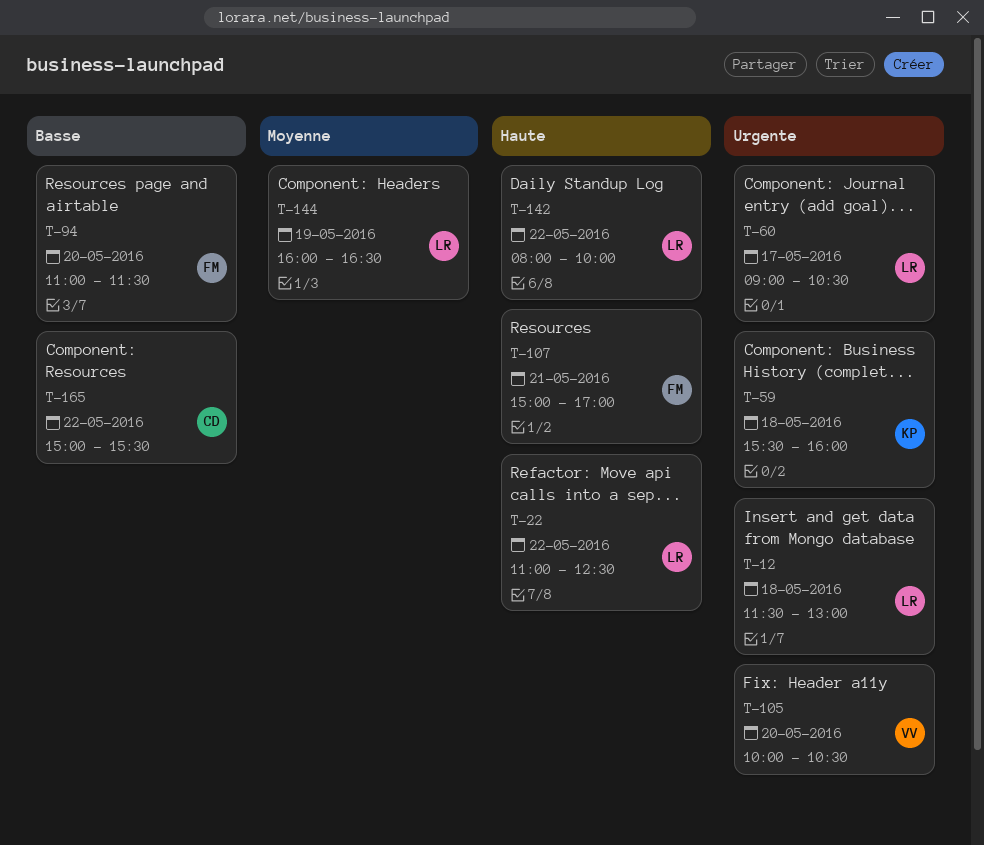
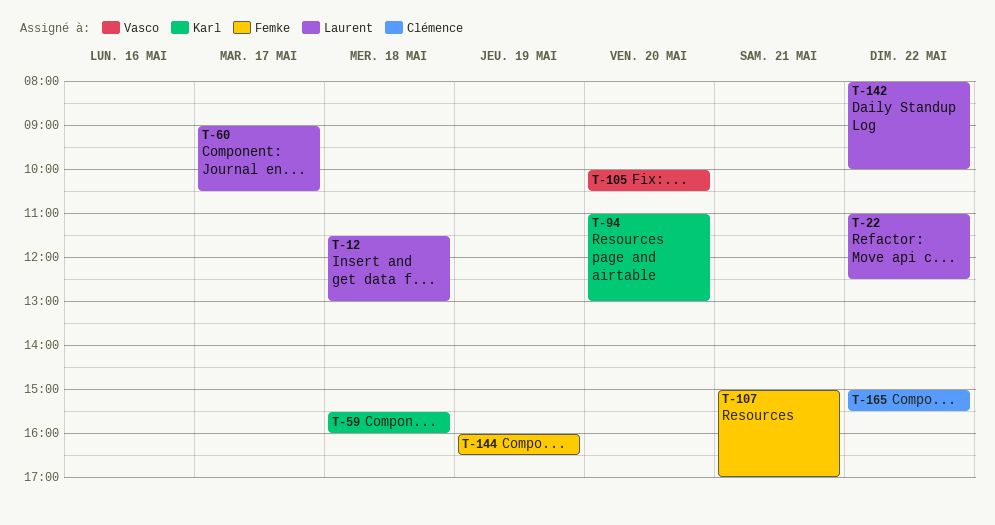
T-94, owner: Femke -> Karl
T-94, ends: 11:30 -> 13:00
T-144, owner: Laurent -> Femke

